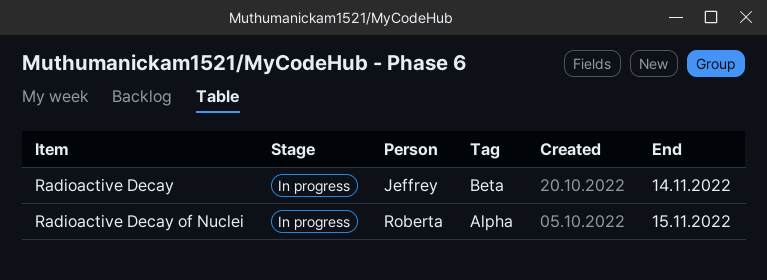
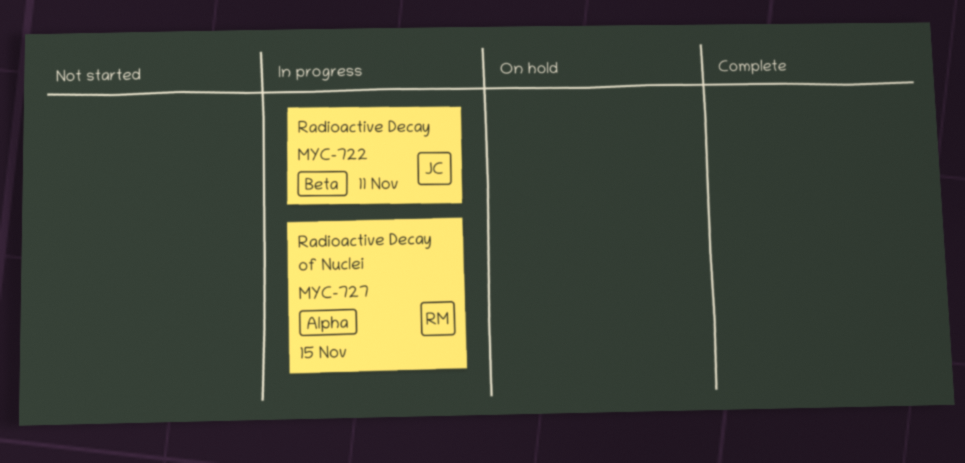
Radioactive Decay, due: Nov 14 -> Nov 11

